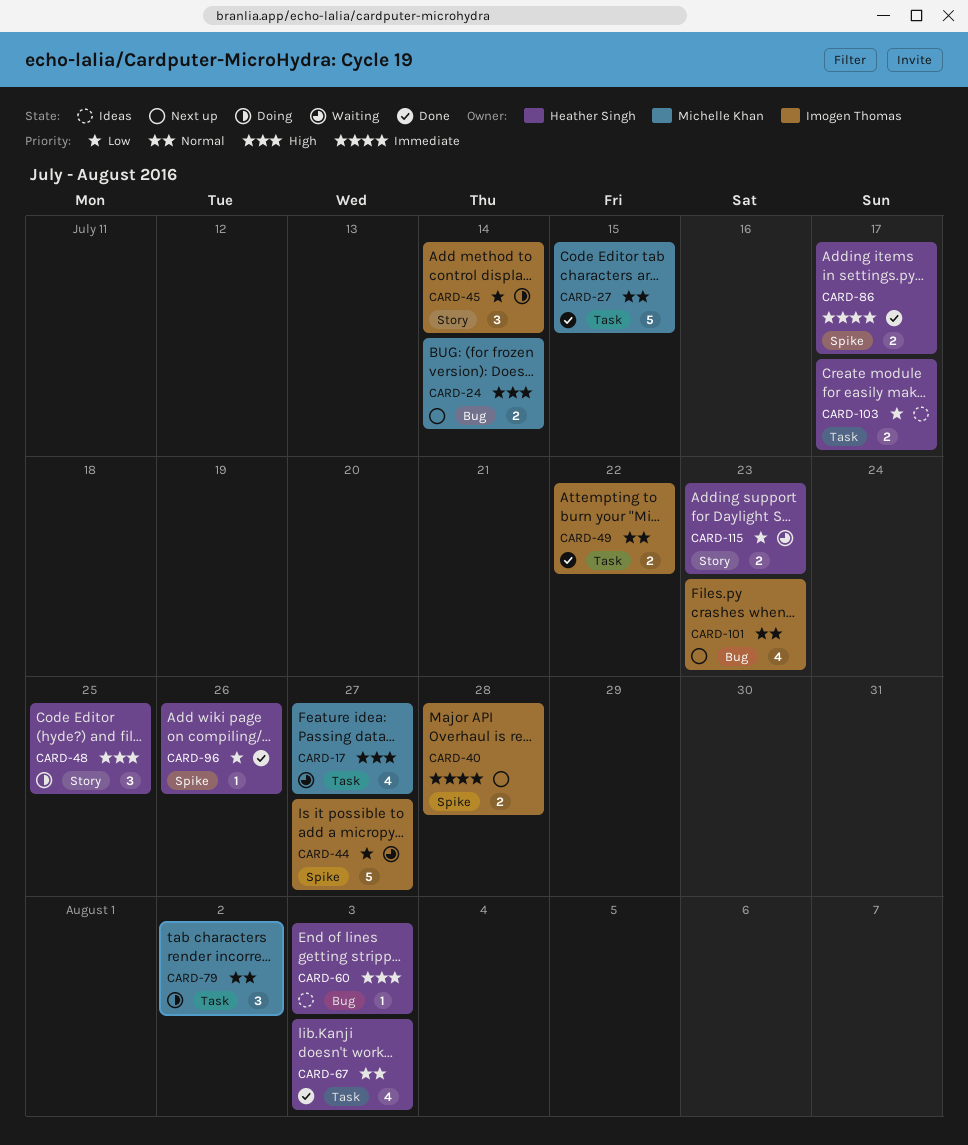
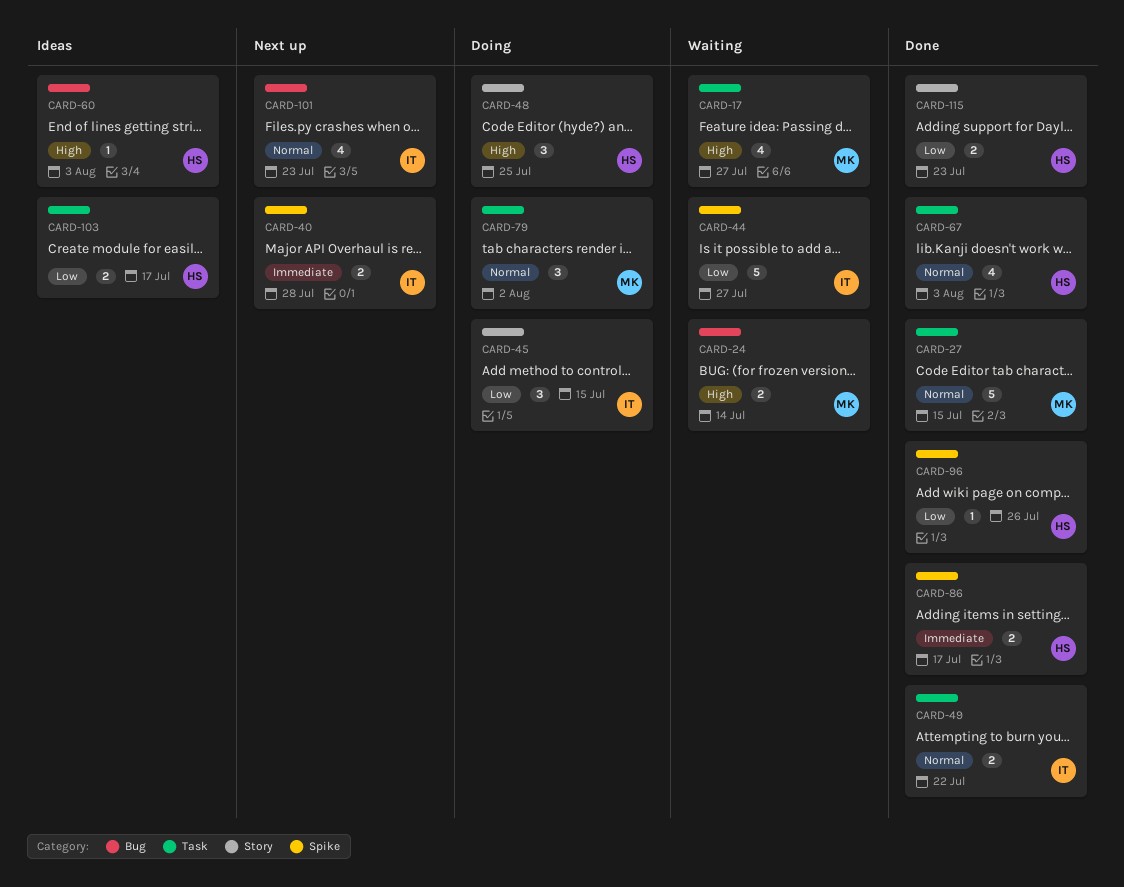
CARD-24, status: Next up -> Waiting
CARD-45, due: Jul 14 -> Jul 15
CARD-115, status: Waiting -> Done

